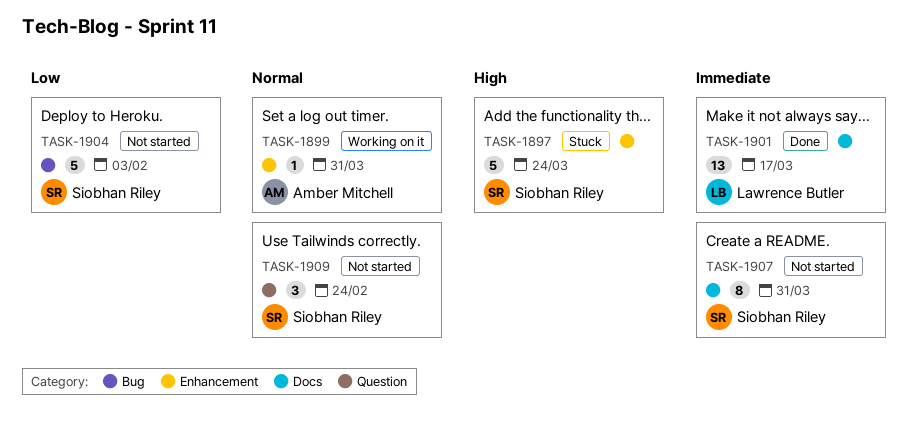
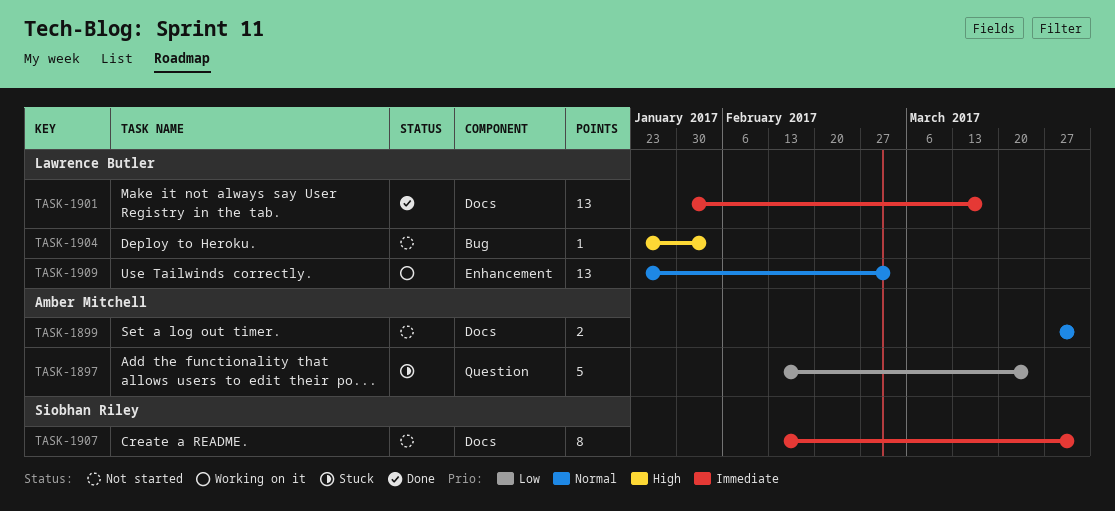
TASK-1897, owner: Siobhan Riley -> Amber Mitchell
TASK-1897, priority: High -> Low
TASK-1897, label: Enhancement -> Question
TASK-1899, status: Working on it -> Not started
TASK-1899, label: Enhancement -> Docs
TASK-1899, estimate: 1 -> 2
TASK-1904, owner: Siobhan Riley -> Lawrence Butler
TASK-1904, priority: Low -> High
TASK-1904, estimate: 5 -> 1
TASK-1909, status: Not started -> Working on it
TASK-1909, owner: Siobhan Riley -> Lawrence Butler
TASK-1909, label: Question -> Enhancement
TASK-1909, estimate: 3 -> 13
TASK-1909, due: Feb 24 -> Mar 3

